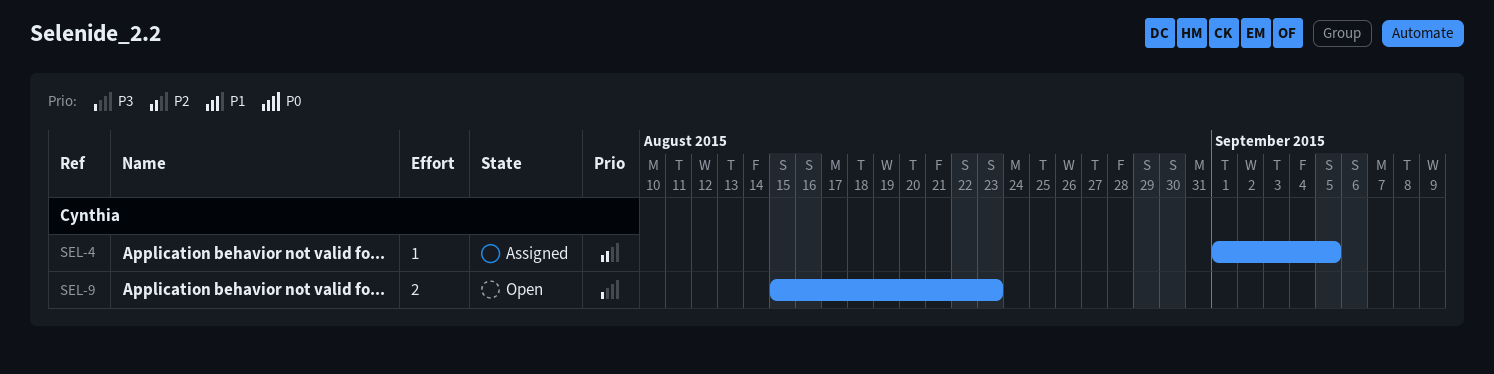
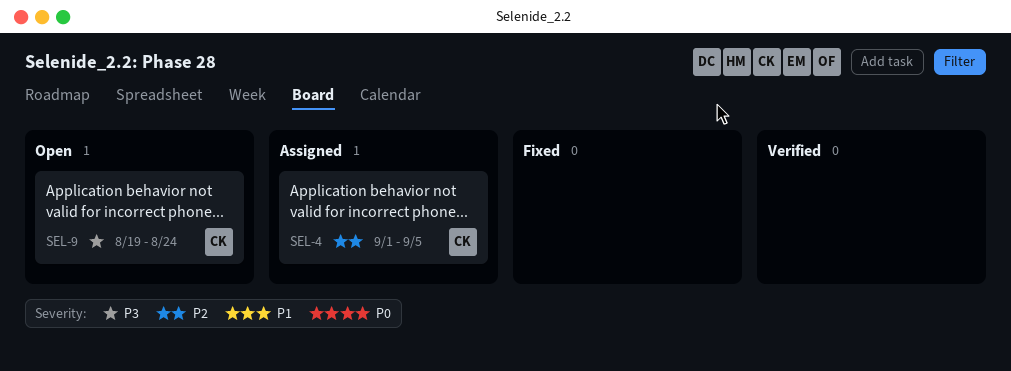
SEL-9, start: Aug 15 -> Aug 19
SEL-9, due: Aug 23 -> Aug 24

